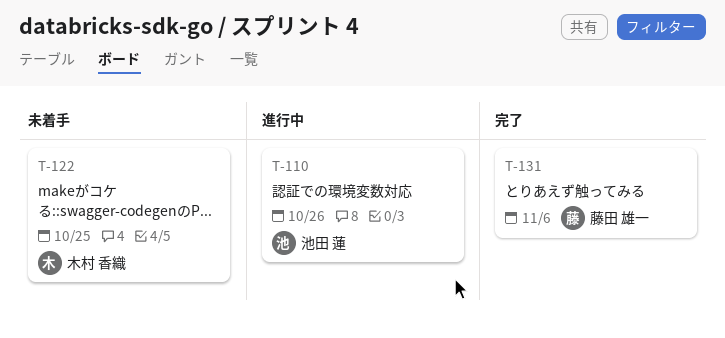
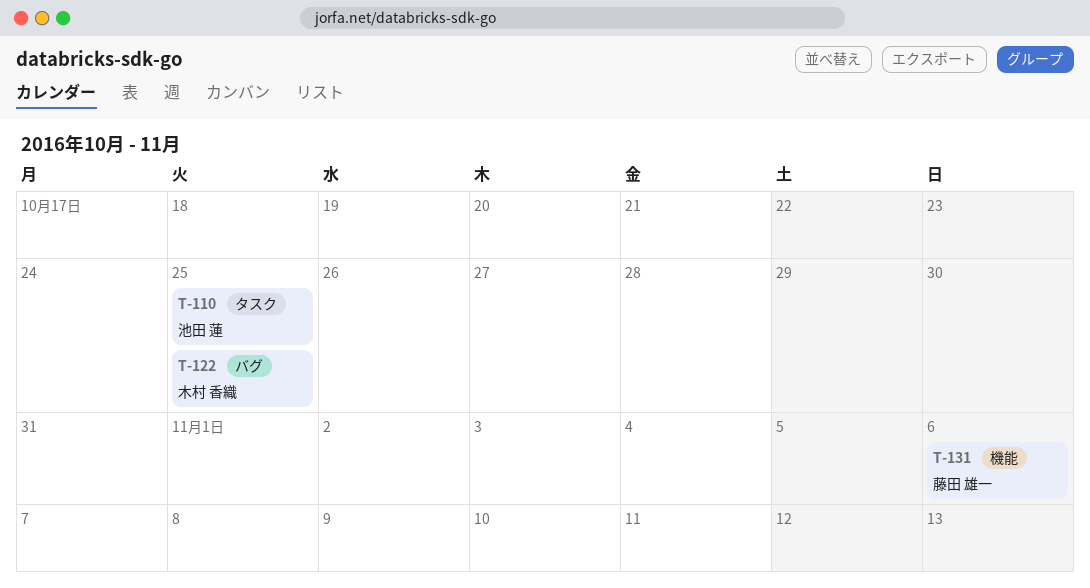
T-110, due: Oct 26 -> Oct 25

